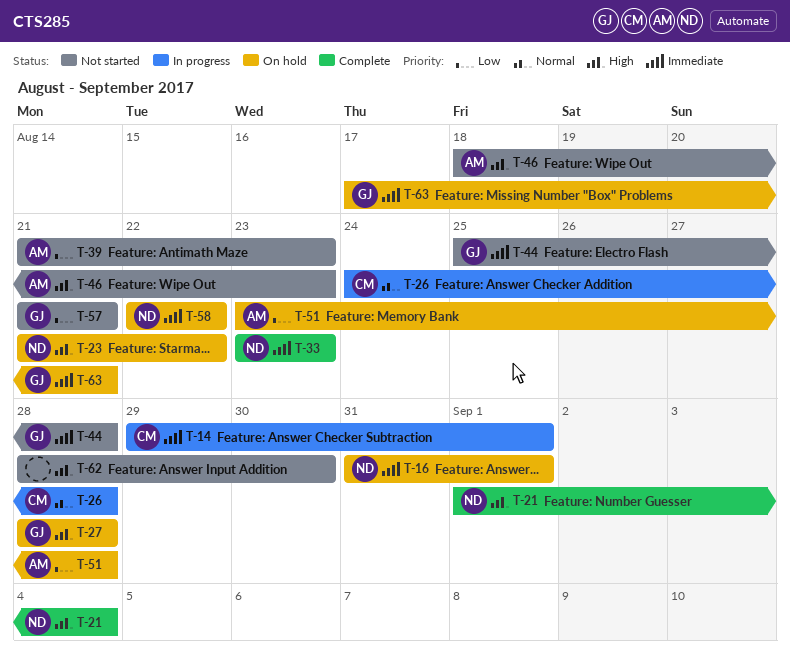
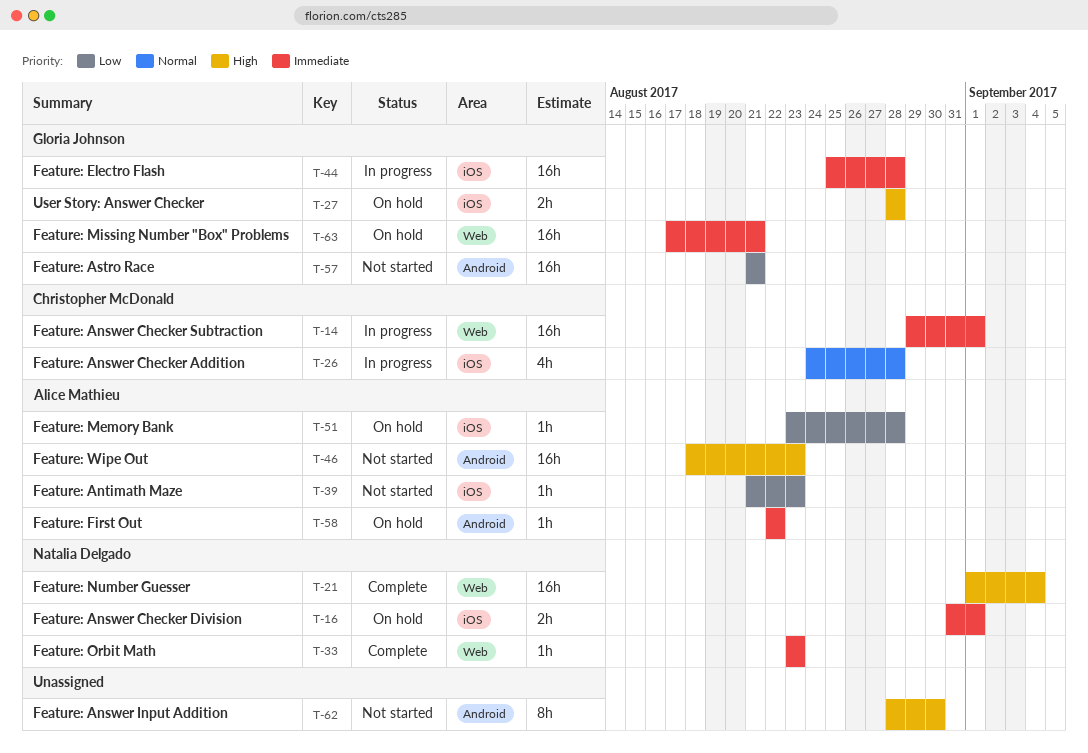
T-23: present -> none
T-44, status: Not started -> In progress
T-58, owner: Natalia Delgado -> Alice Mathieu

